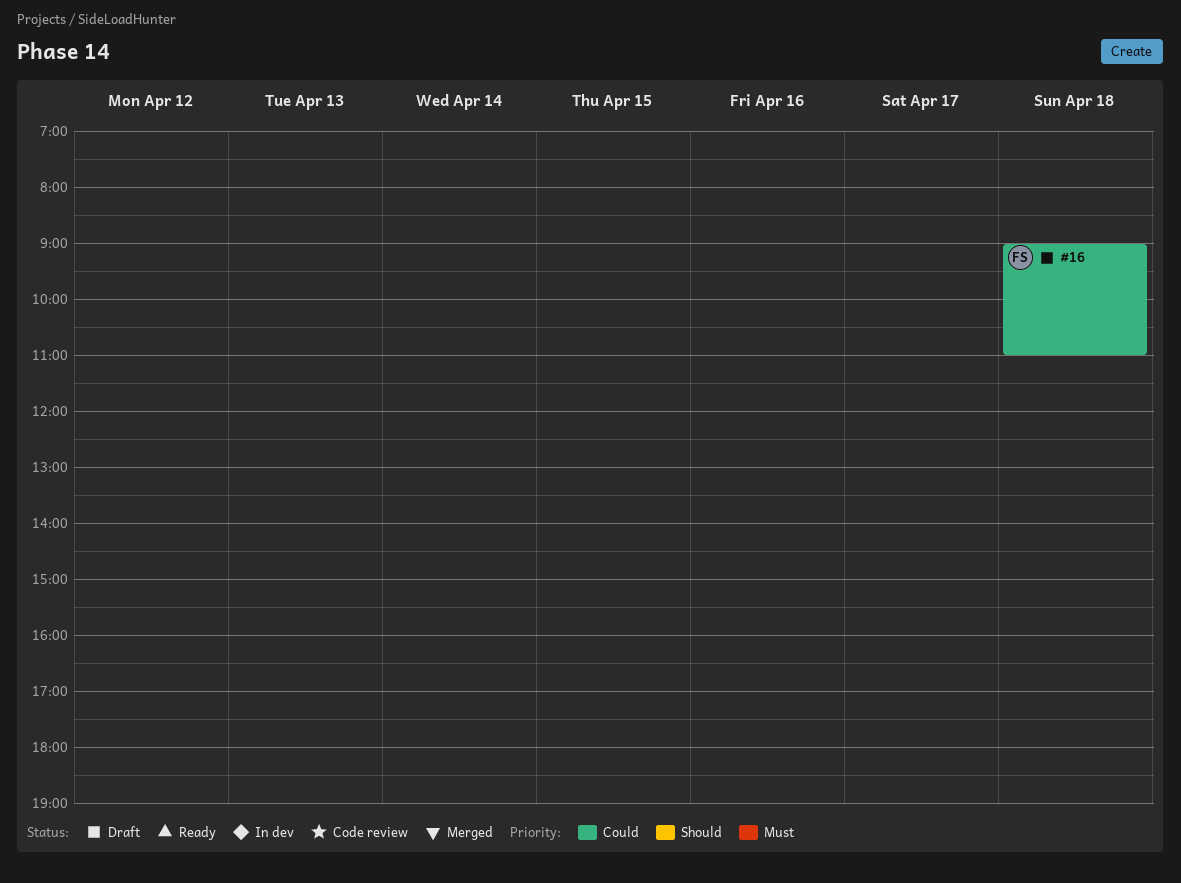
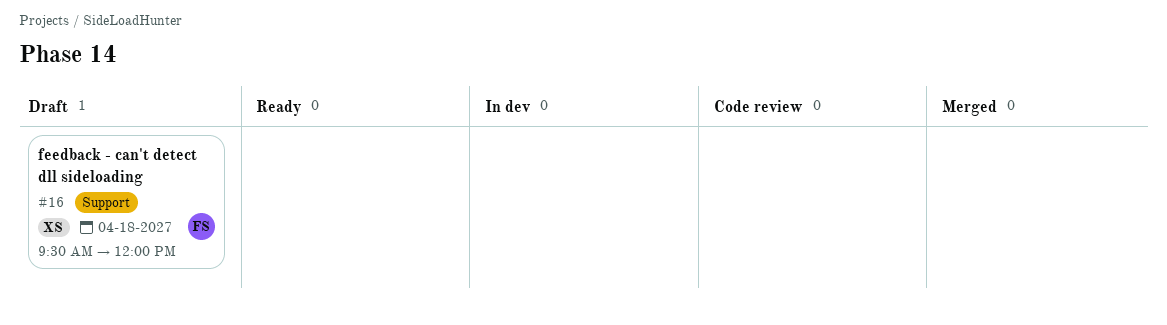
#16, begins: 09:00 -> 09:30
#16, ends: 11:00 -> 12:00

